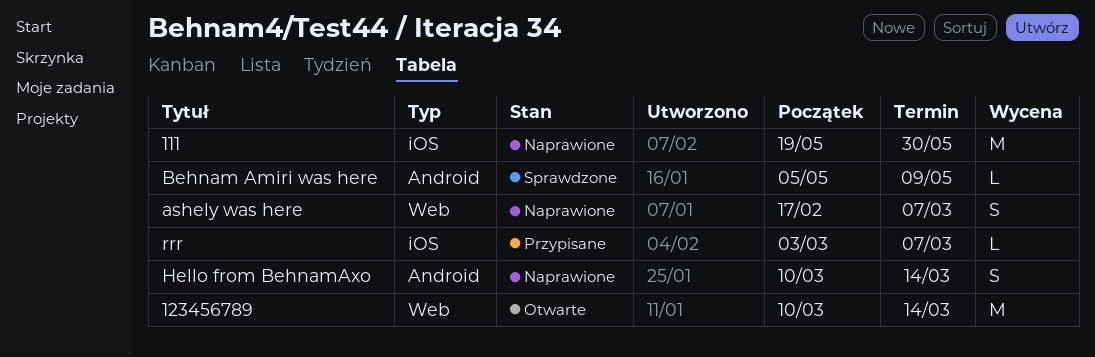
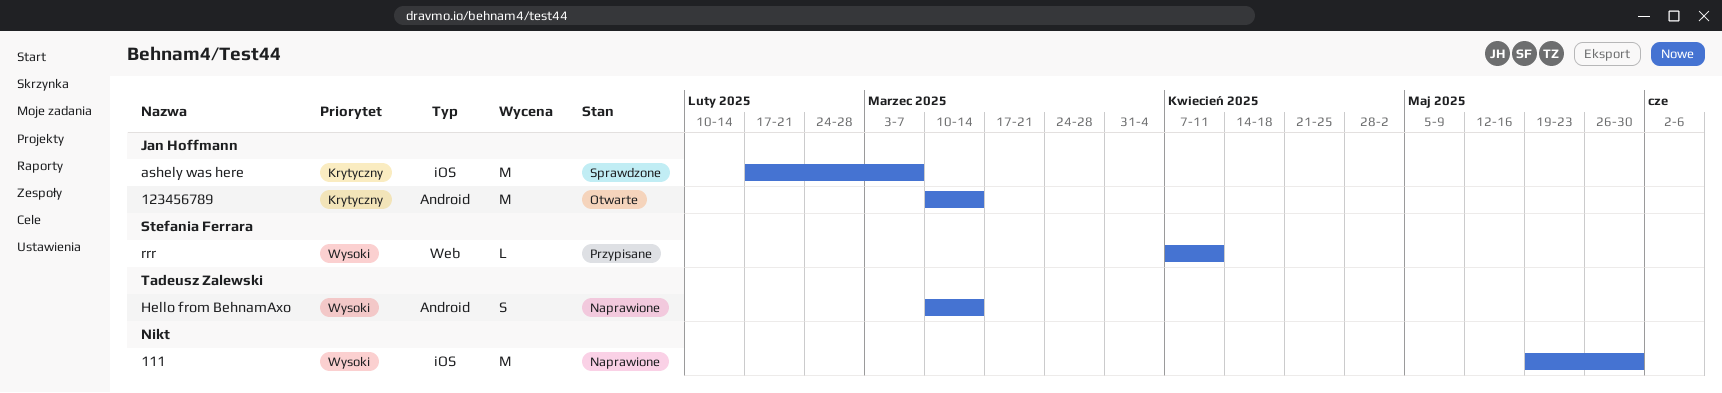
123456789, label: Web -> Android
ashely was here, status: Naprawione -> Sprawdzone
ashely was here, label: Web -> iOS
ashely was here, estimate: S -> M
Behnam Amiri was here: present -> none
rrr, label: iOS -> Web
rrr, start: Mar 3 -> Apr 7
rrr, due: Mar 7 -> Apr 11

